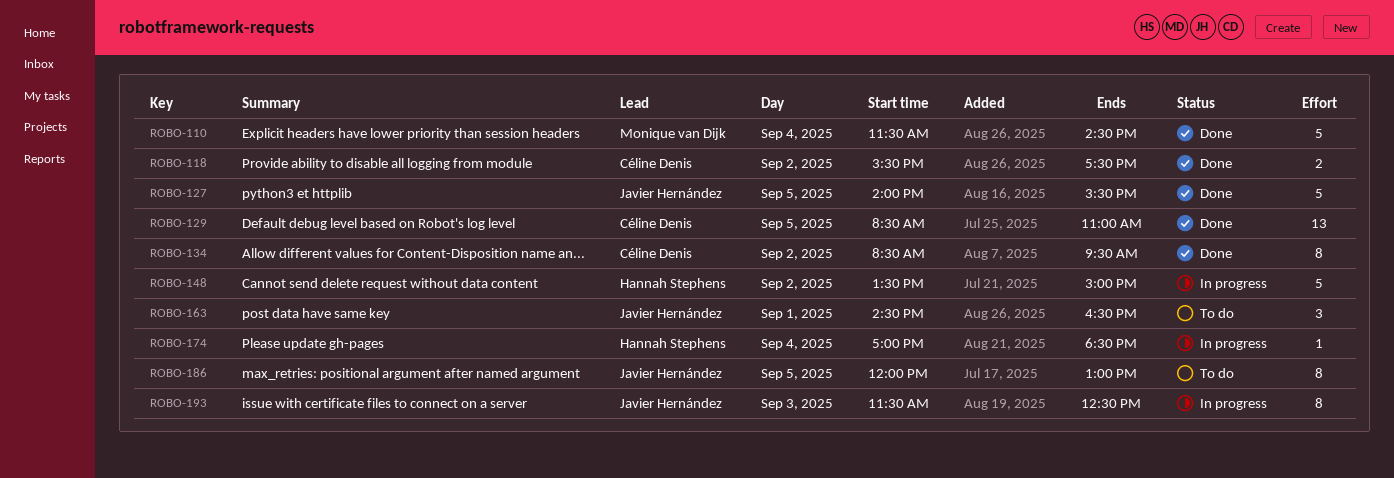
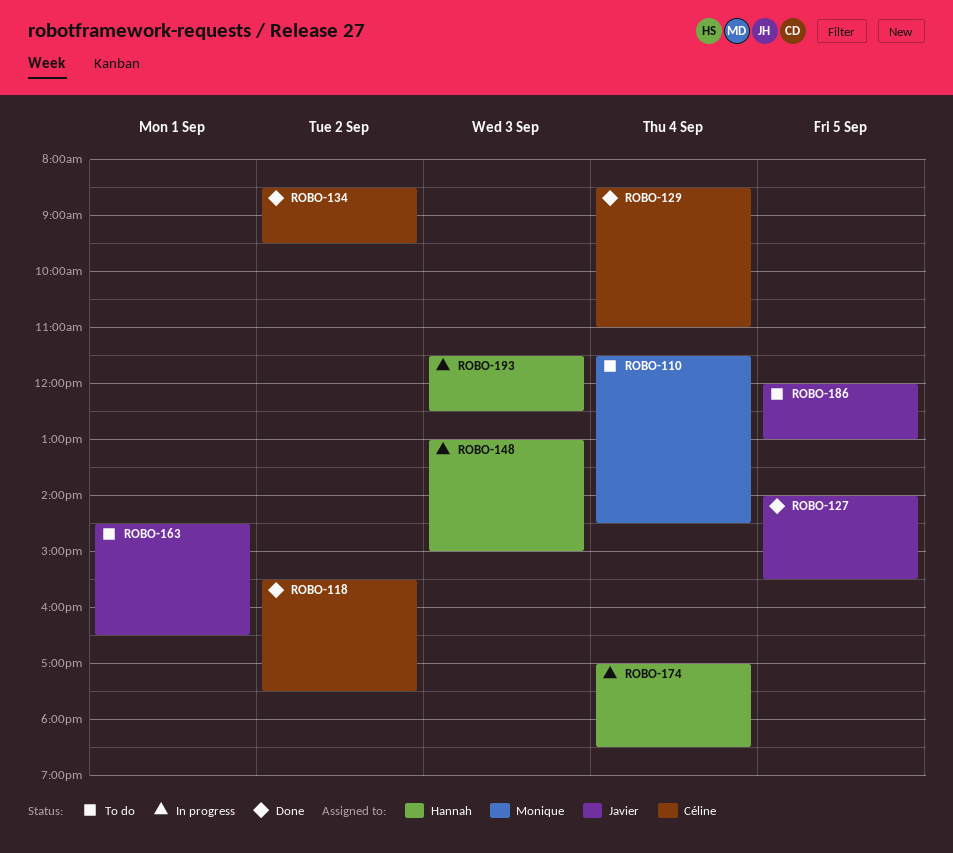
ROBO-110, status: Done -> To do
ROBO-129, day: Sep 5 -> Sep 4
ROBO-148, day: Sep 2 -> Sep 3
ROBO-148, begins: 13:30 -> 13:00
ROBO-193, owner: Javier Hernández -> Hannah Stephens

